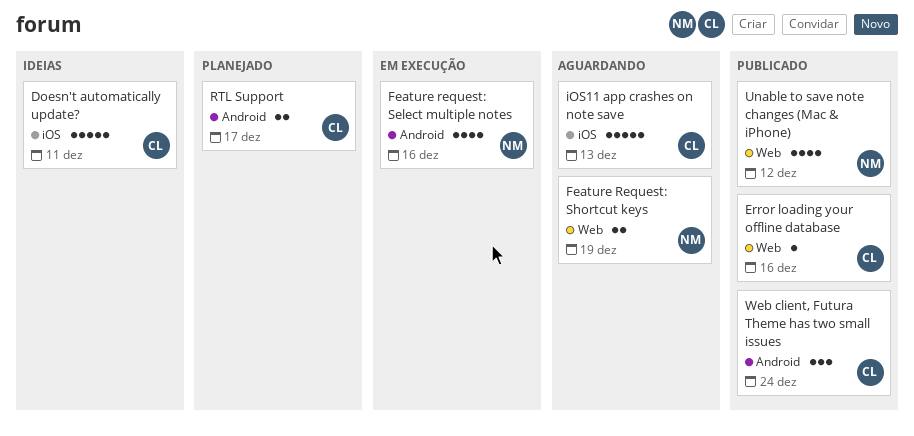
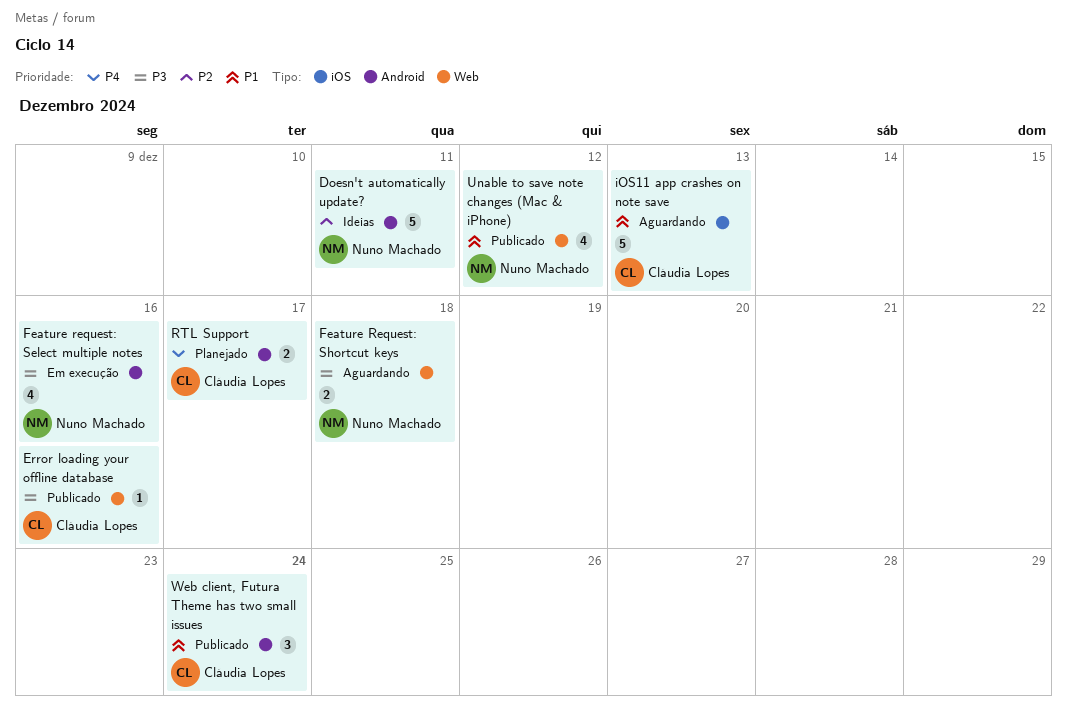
Doesn't automatically update?, owner: Cláudia Lopes -> Nuno Machado
Doesn't automatically update?, label: iOS -> Android
Feature Request: Shortcut keys, due: Dec 19 -> Dec 18

